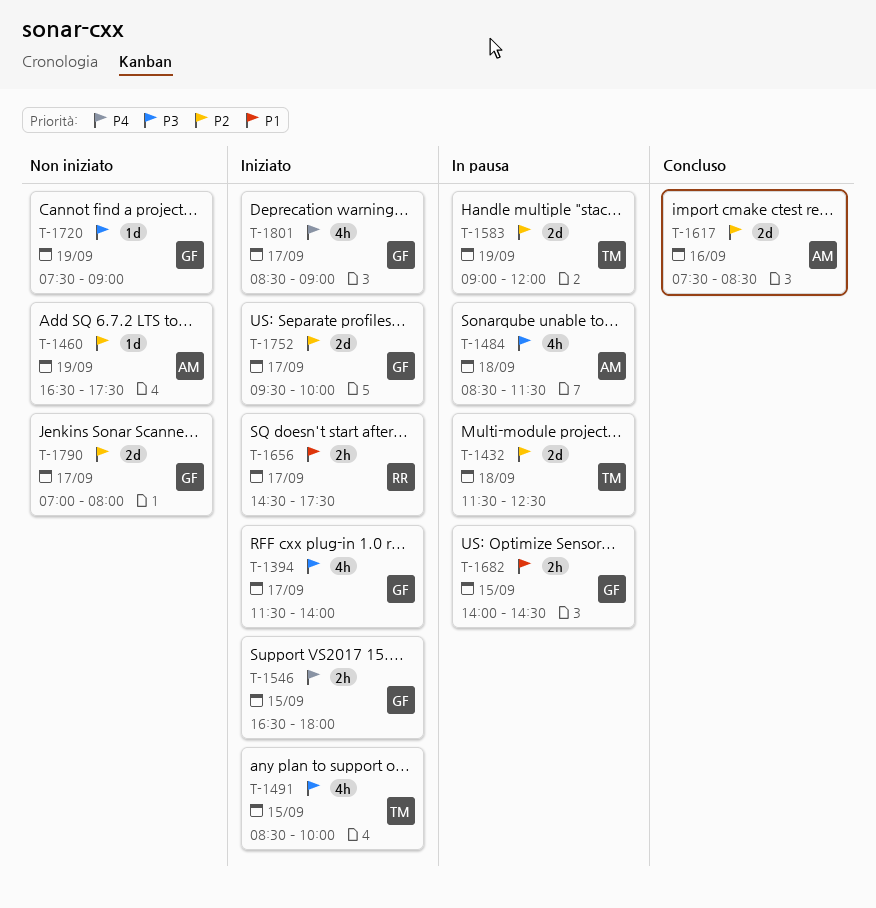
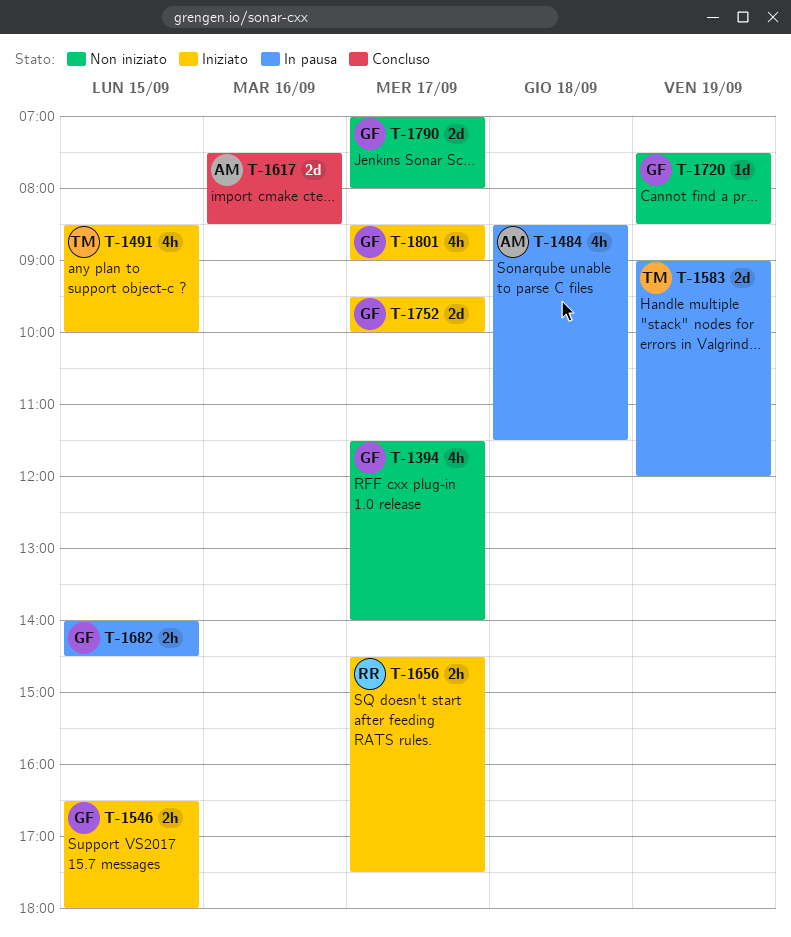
T-1394, status: Iniziato -> Non iniziato
T-1432: present -> none
T-1460: present -> none
T-1720, ends: 09:00 -> 08:30

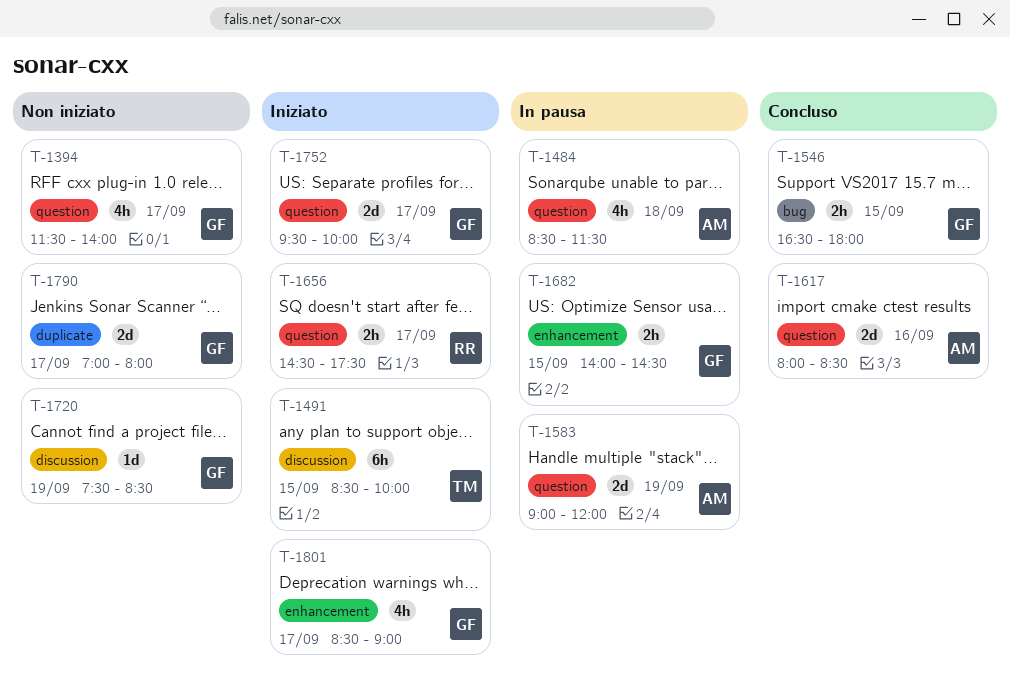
T-1491, estimate: 4h -> 6h
T-1546, status: Iniziato -> Concluso
T-1583, owner: TM -> AM
T-1617, begins: 07:30 -> 08:00

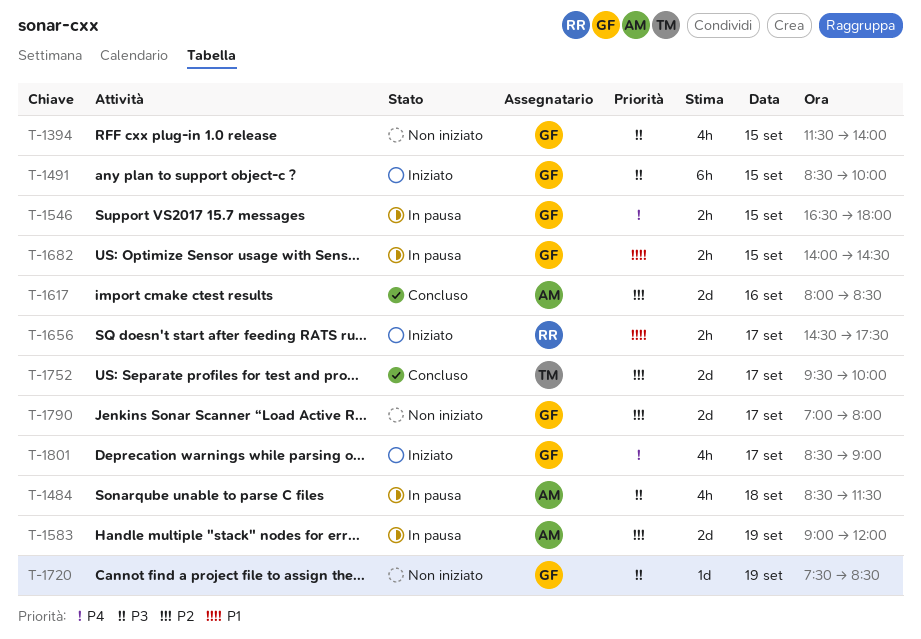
T-1394, day: Sep 17 -> Sep 15
T-1491, owner: TM -> GF
T-1546, status: Concluso -> In pausa
T-1752, status: Iniziato -> Concluso
T-1752, owner: GF -> TM

